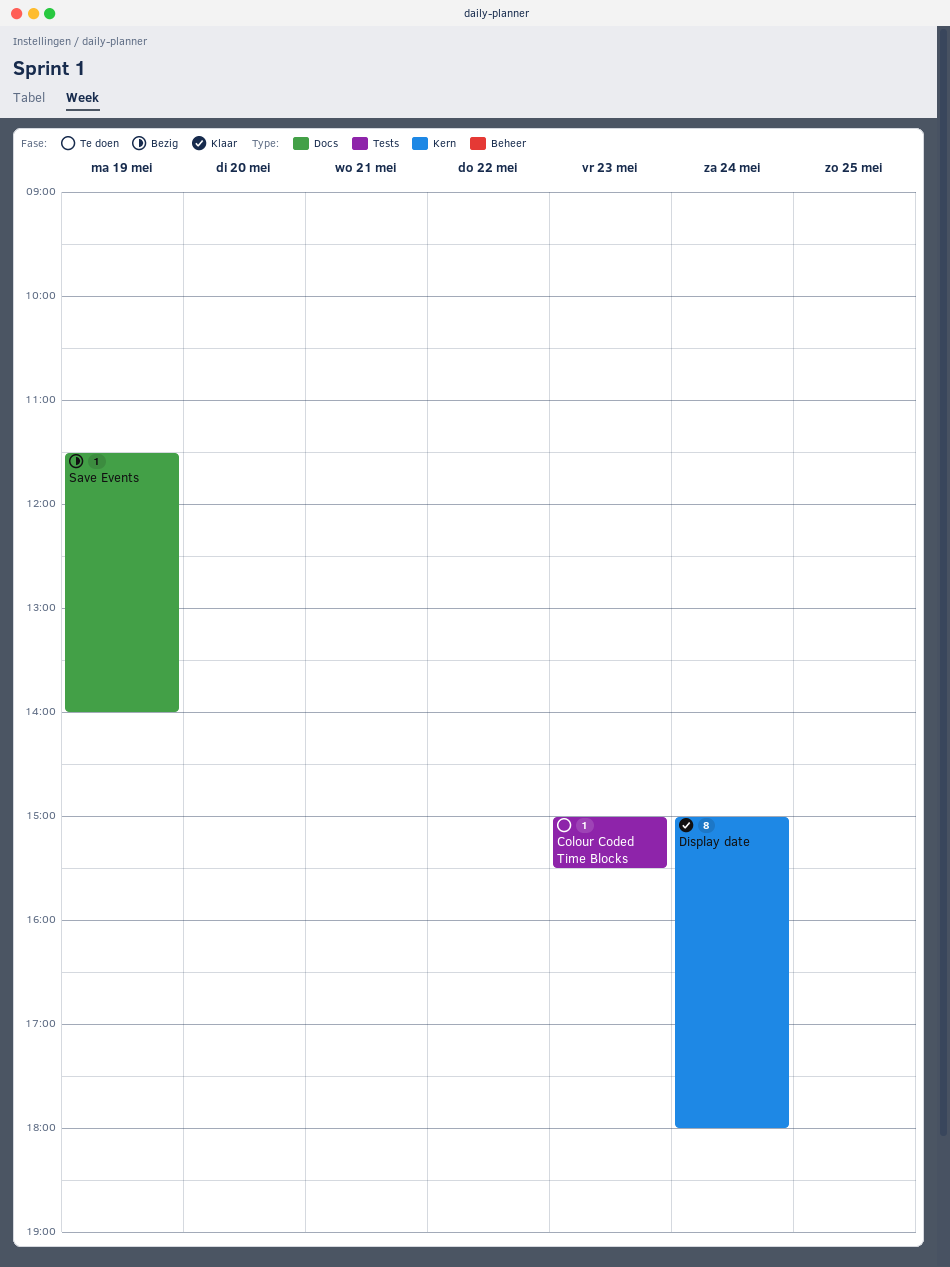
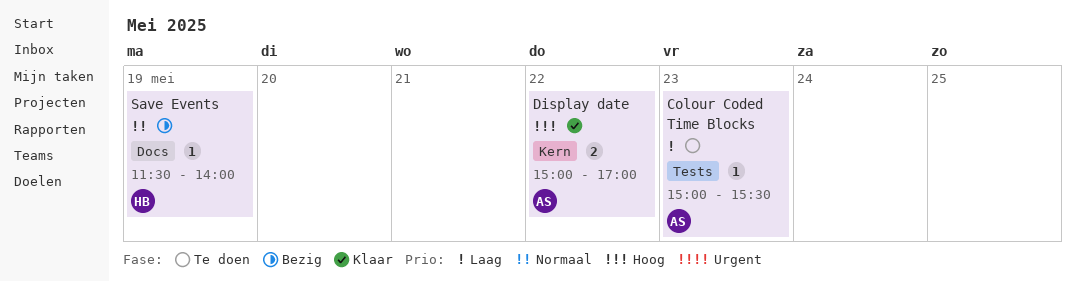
Display date, estimate: 8 -> 2
Display date, day: May 24 -> May 22
Display date, ends: 18:00 -> 17:00

